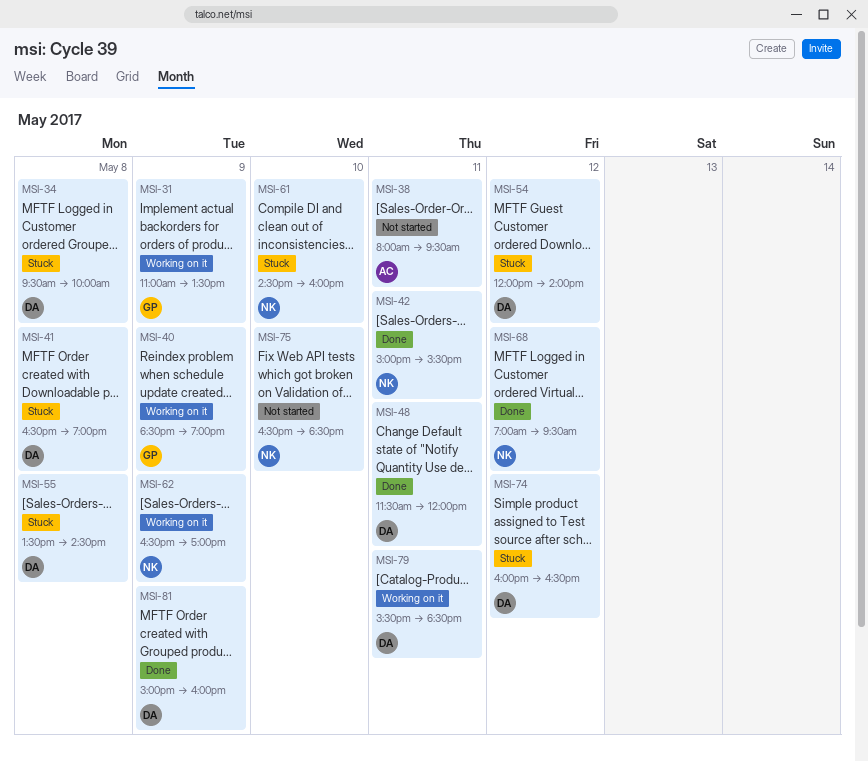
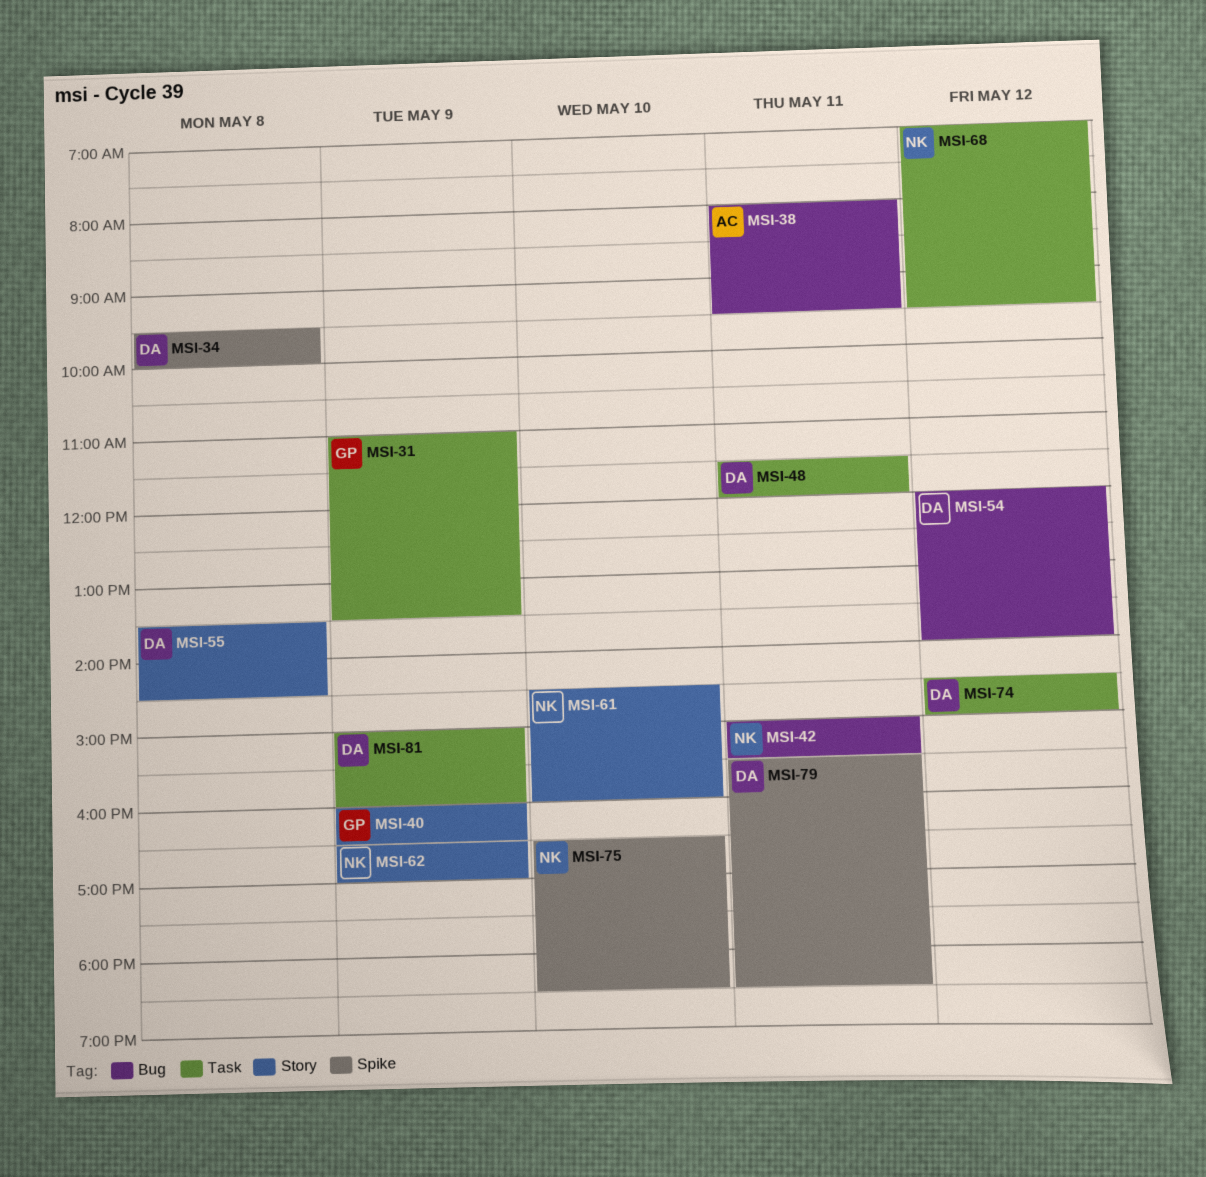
MSI-40, begins: 18:30 -> 16:00
MSI-40, ends: 19:00 -> 16:30
MSI-41: present -> none
MSI-74, begins: 16:00 -> 14:30
MSI-74, ends: 16:30 -> 15:00

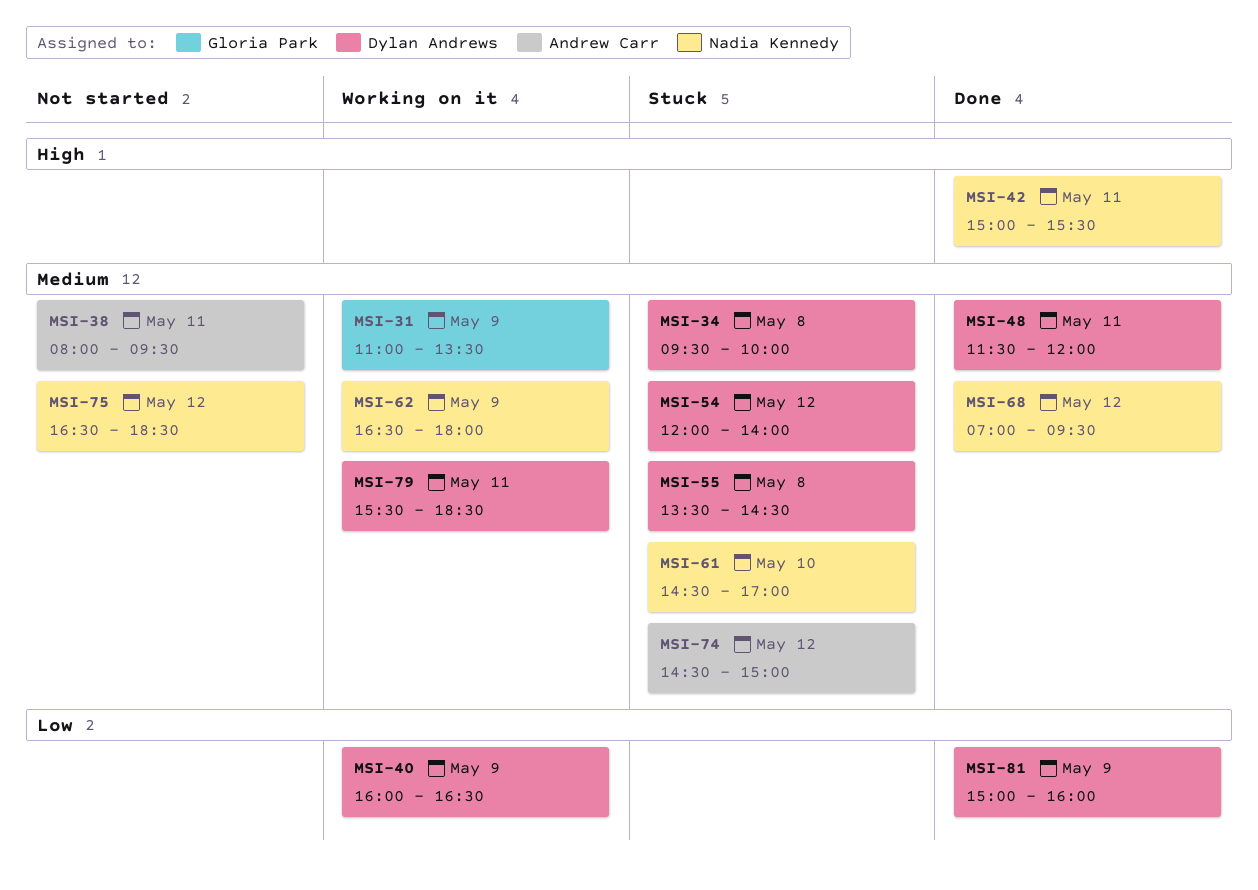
MSI-40, owner: Gloria Park -> Dylan Andrews
MSI-61, ends: 16:00 -> 17:00
MSI-62, ends: 17:00 -> 18:00
MSI-74, owner: Dylan Andrews -> Andrew Carr
MSI-75, day: May 10 -> May 12

